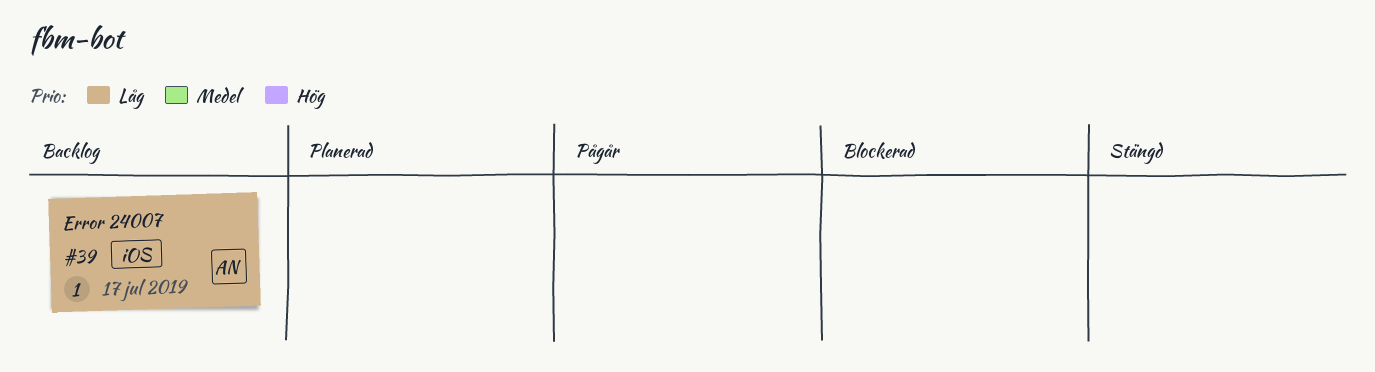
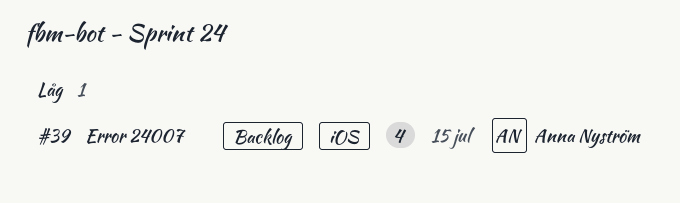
#39, estimate: 1 -> 4
#39, due: Jul 17 -> Jul 15

